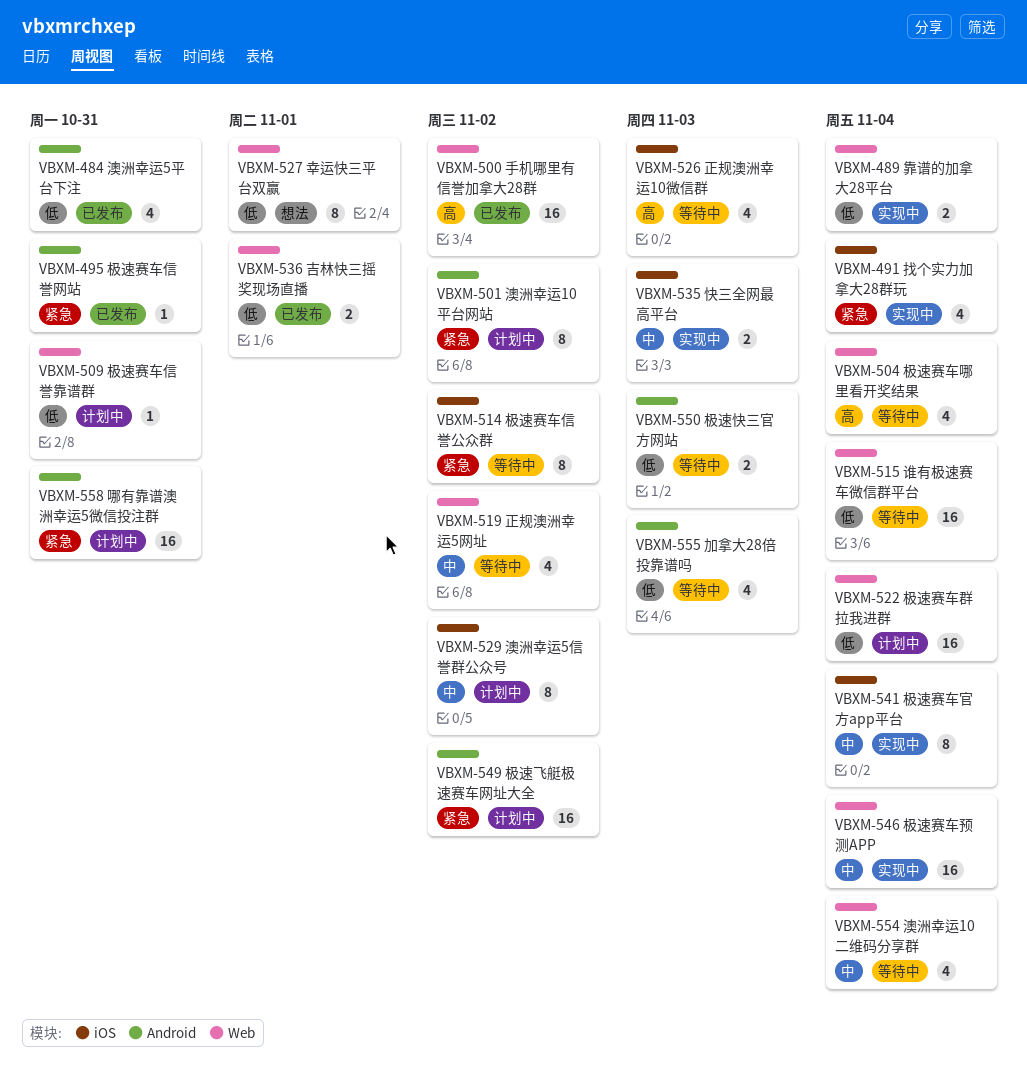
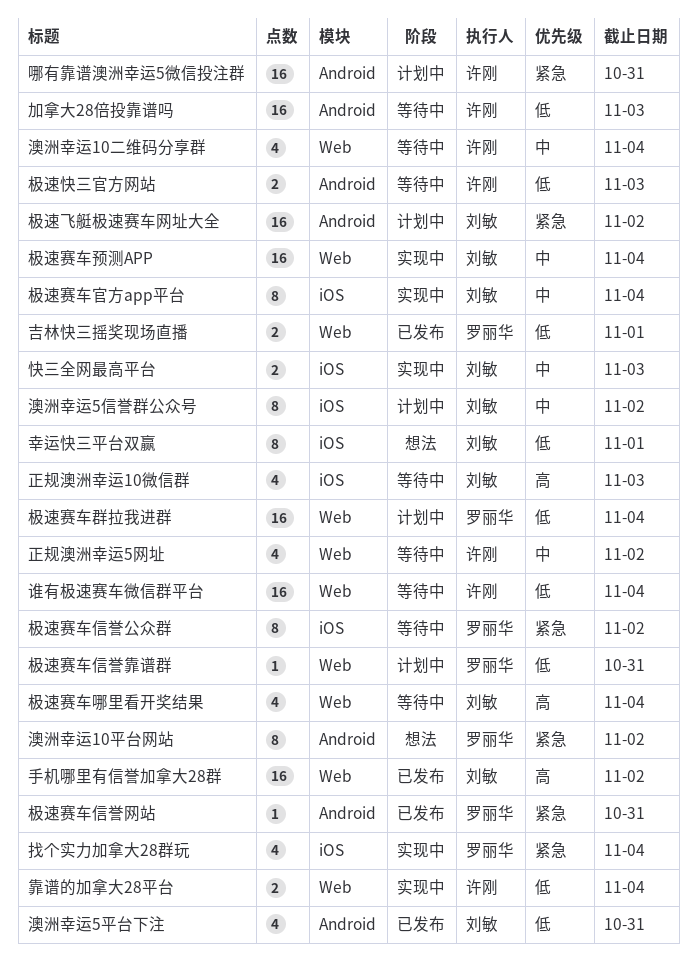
加拿大28倍投靠谱吗, estimate: 4 -> 16
幸运快三平台双赢, label: Web -> iOS
澳洲幸运10平台网站, status: 计划中 -> 想法

